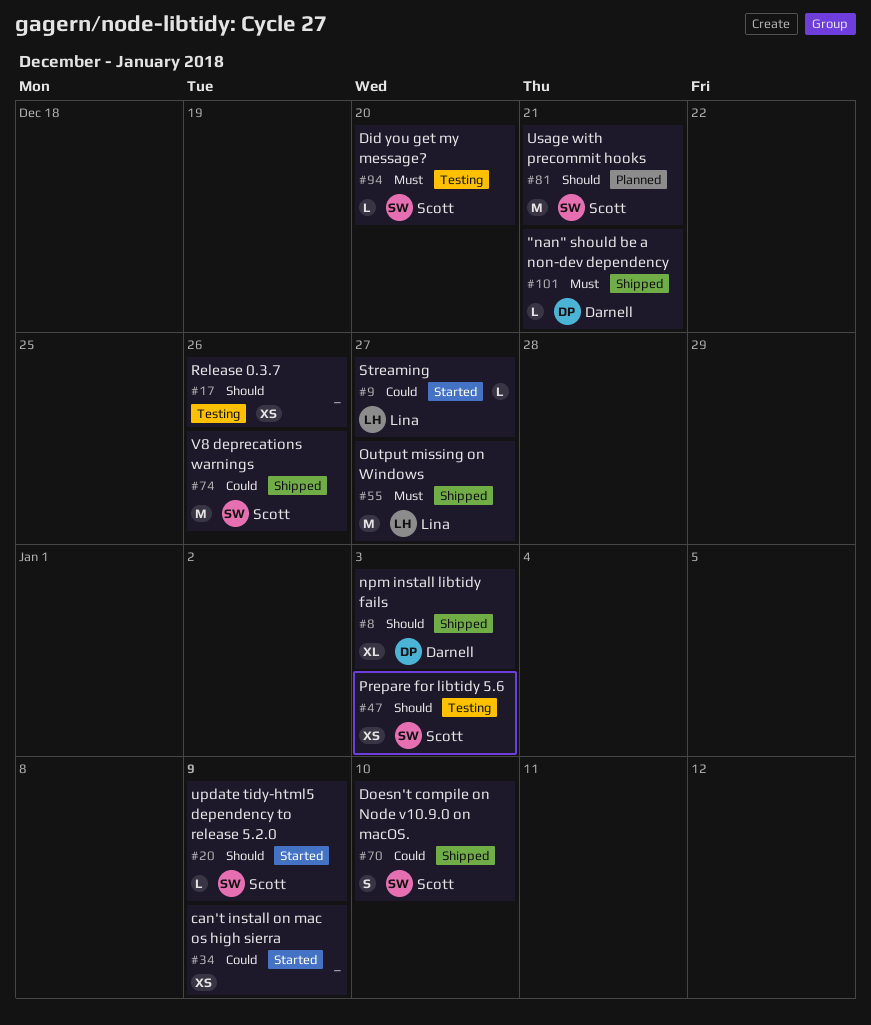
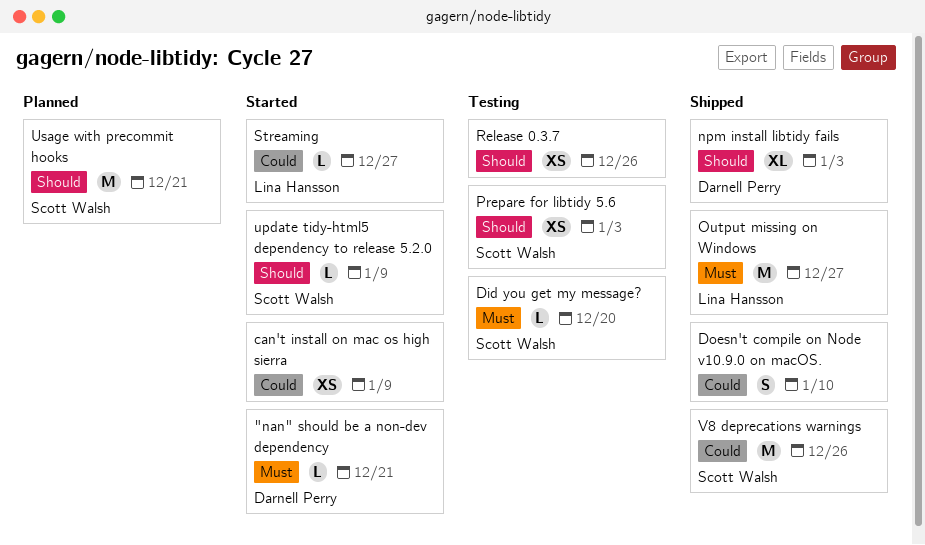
"nan" should be a non-dev dependency, status: Shipped -> Started
Doesn't compile on Node v10.9.0 on macOS., owner: Scott Walsh -> none

